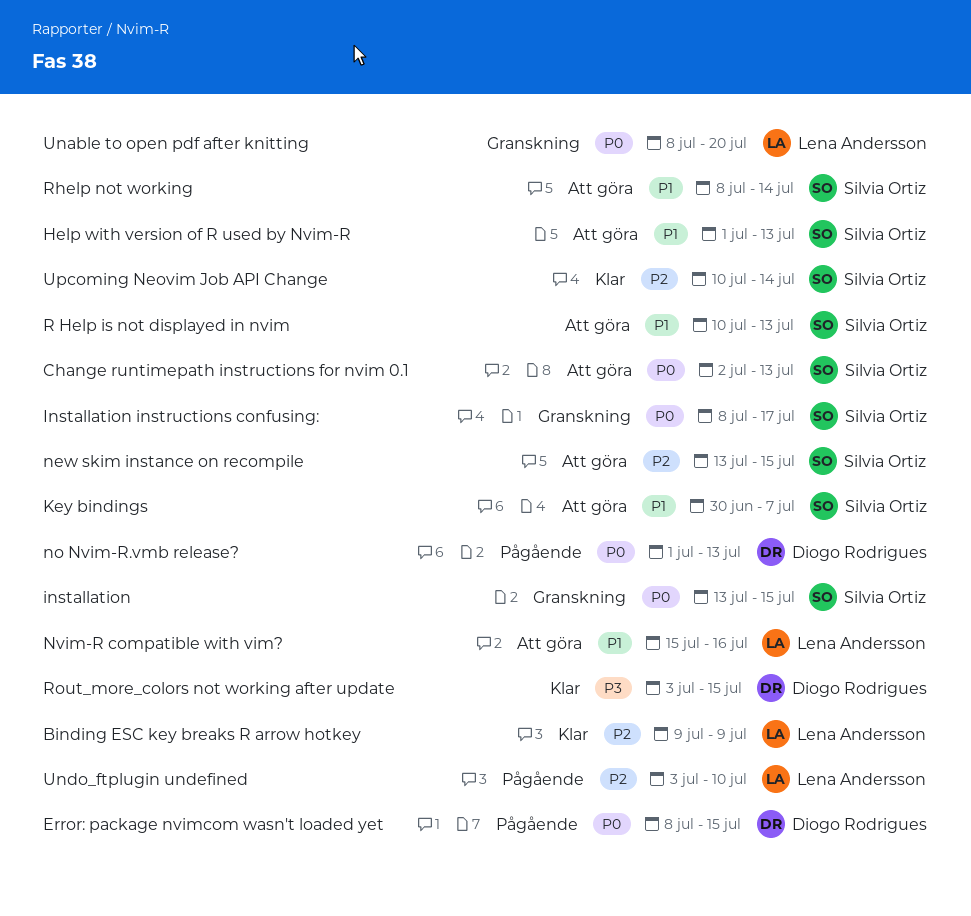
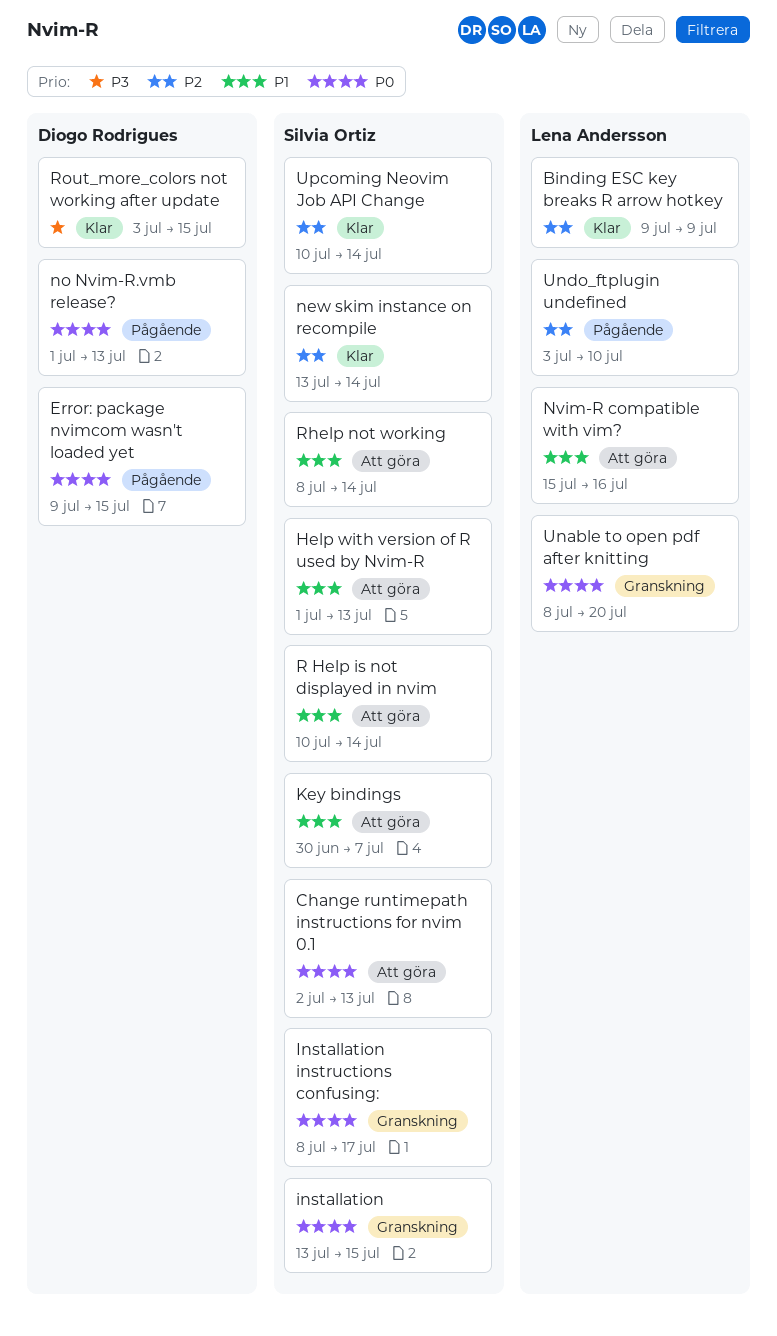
Error: package nvimcom wasn't loaded yet, start: Jul 8 -> Jul 9
new skim instance on recompile, status: Att göra -> Klar
new skim instance on recompile, due: Jul 15 -> Jul 14
R Help is not displayed in nvim, due: Jul 13 -> Jul 14

